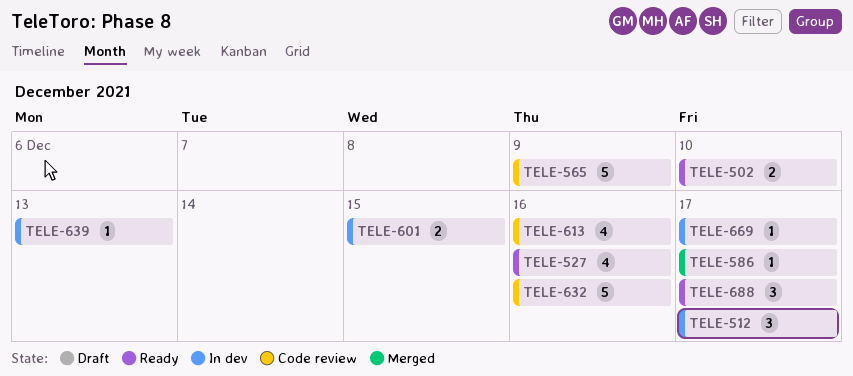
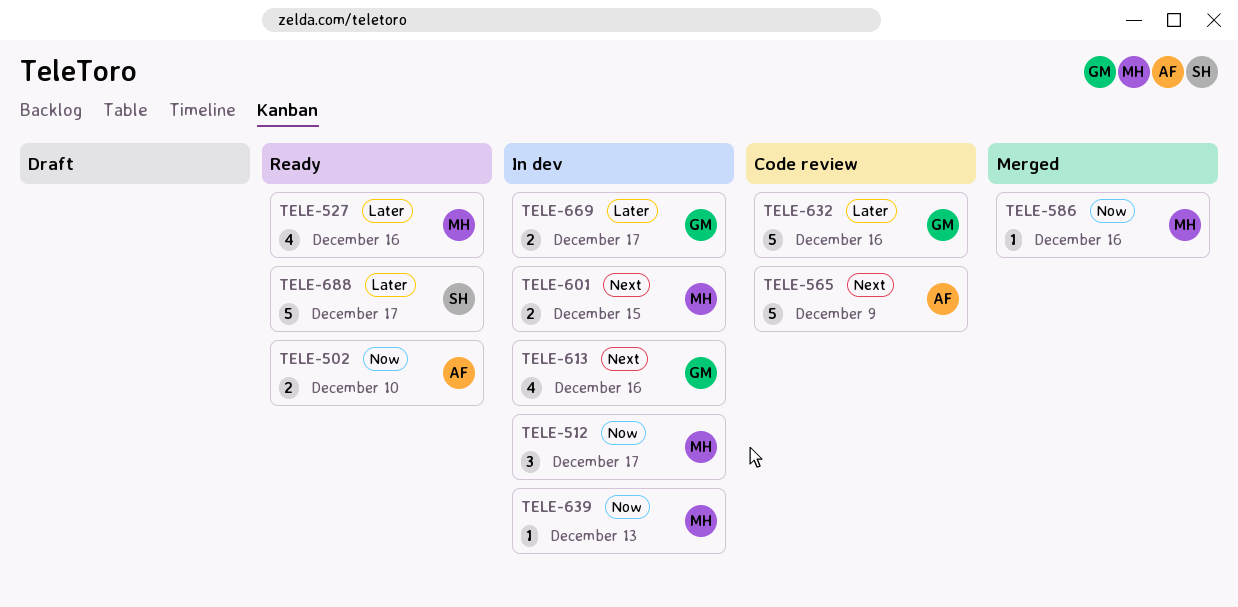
TELE-586, due: Dec 17 -> Dec 16
TELE-613, status: Code review -> In dev
TELE-669, estimate: 1 -> 2
TELE-688, estimate: 3 -> 5

